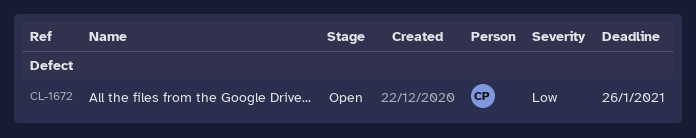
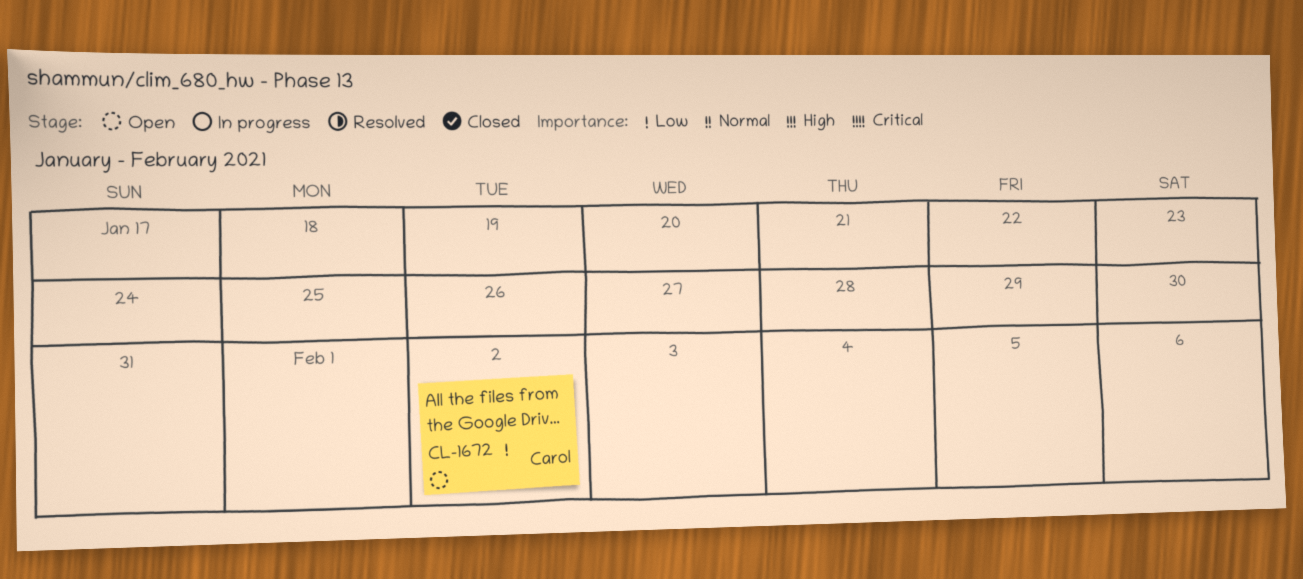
CL-1672, due: Jan 26 -> Feb 2

